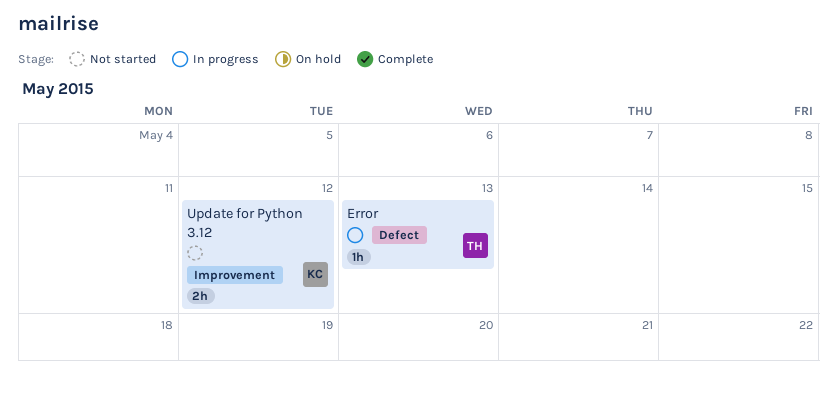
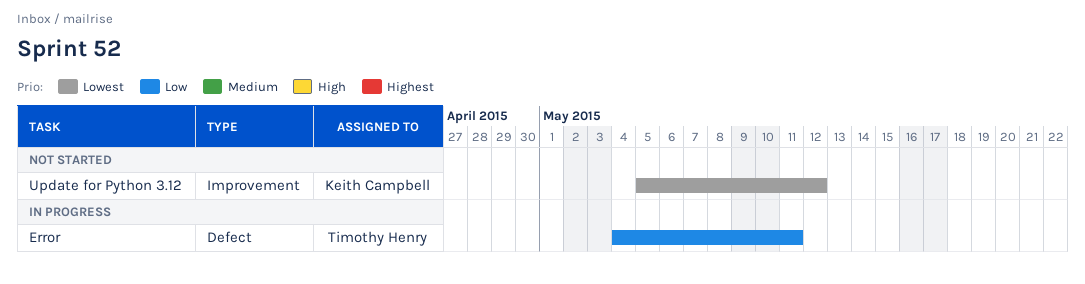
Error, due: May 13 -> May 11

